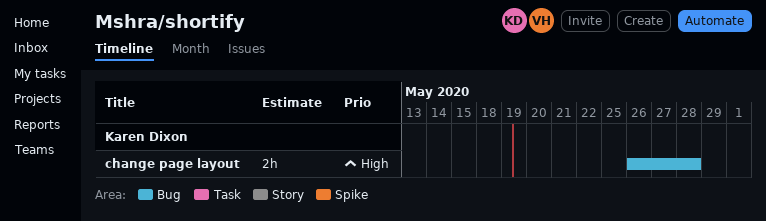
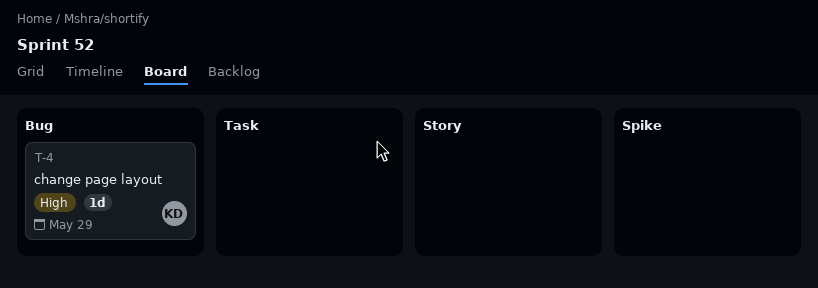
change page layout, estimate: 2h -> 1d
change page layout, due: May 28 -> May 29

